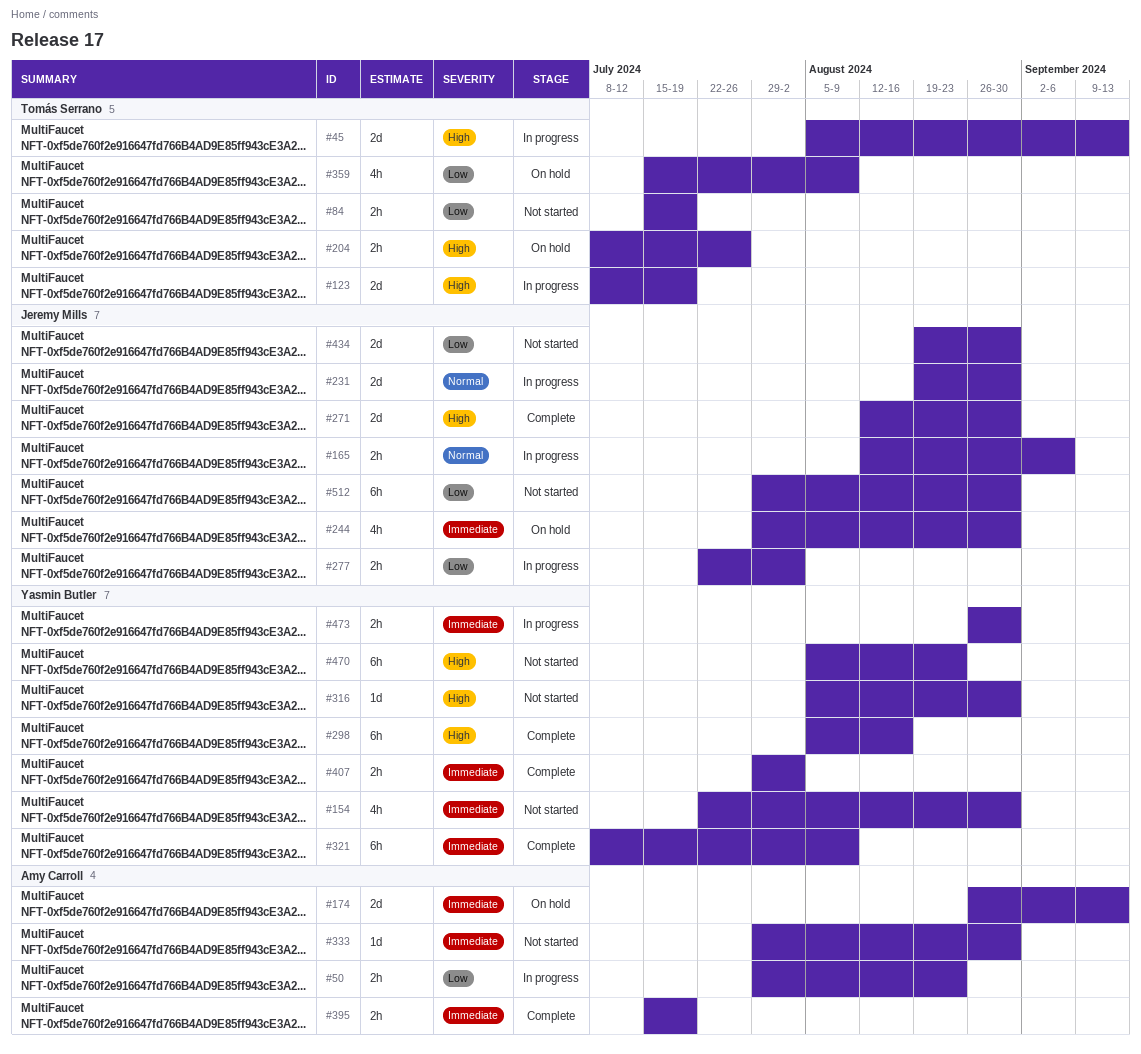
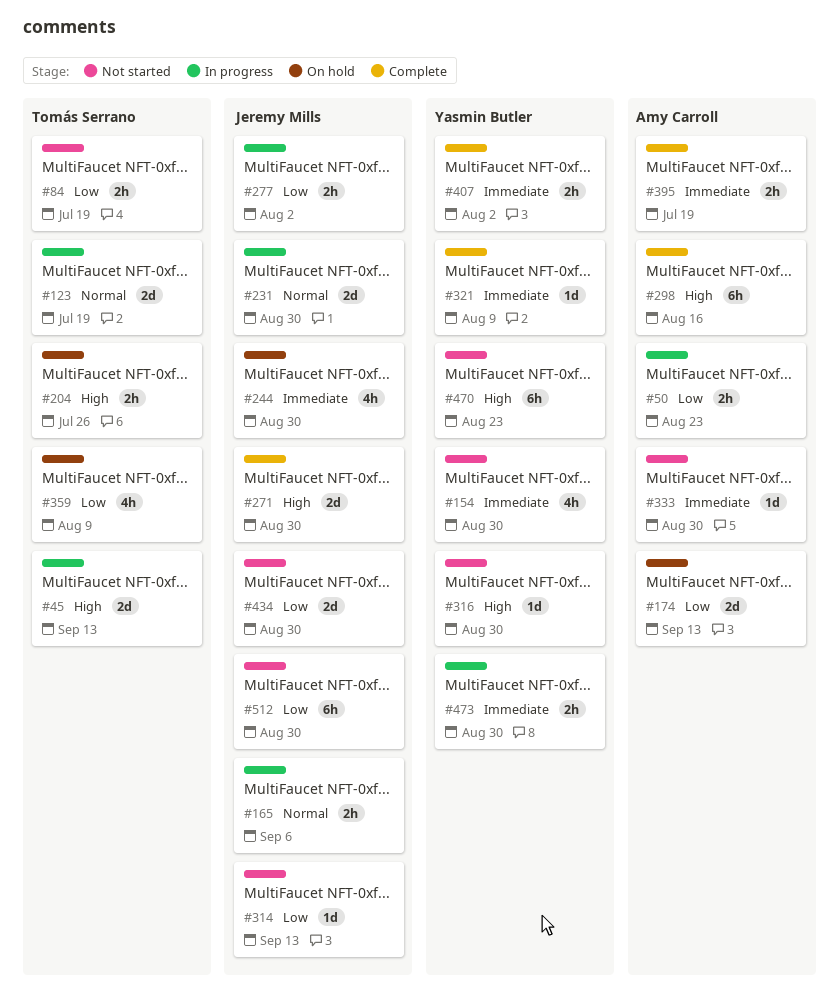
#123, priority: High -> Normal
#174, priority: Immediate -> Low
#298, owner: Yasmin Butler -> Amy Carroll
#314: none -> present
#321, estimate: 6h -> 1d

